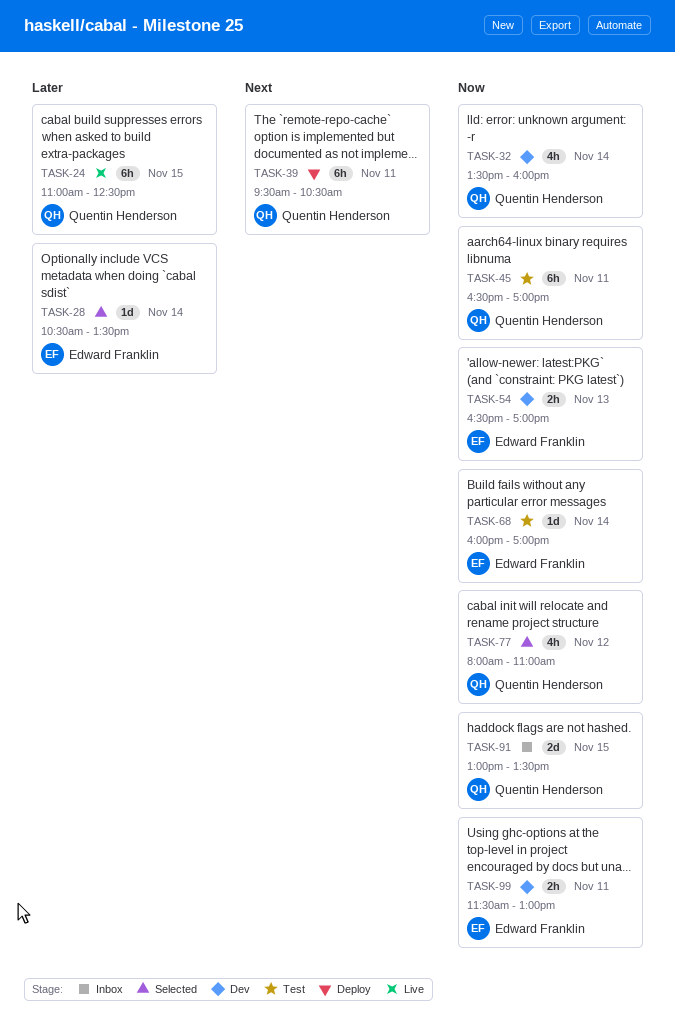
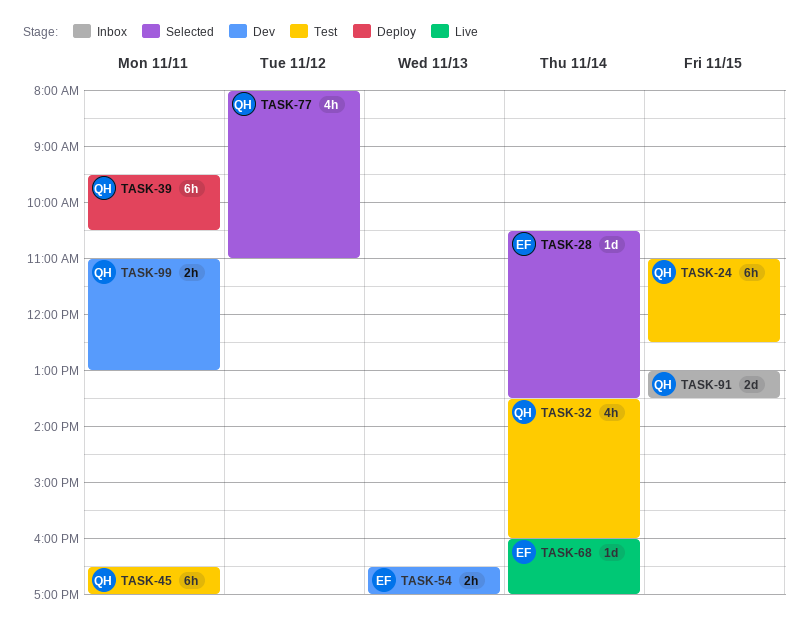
TASK-24, status: Live -> Test
TASK-32, status: Dev -> Test
TASK-68, status: Test -> Live
TASK-99, owner: Edward Franklin -> Quentin Henderson
TASK-99, begins: 11:30 -> 11:00

